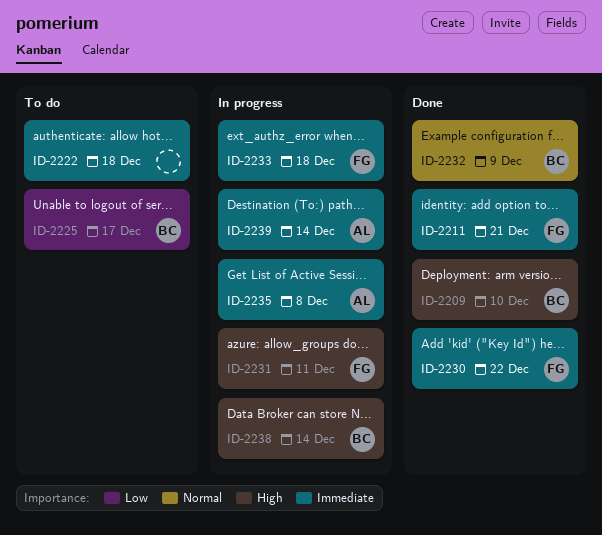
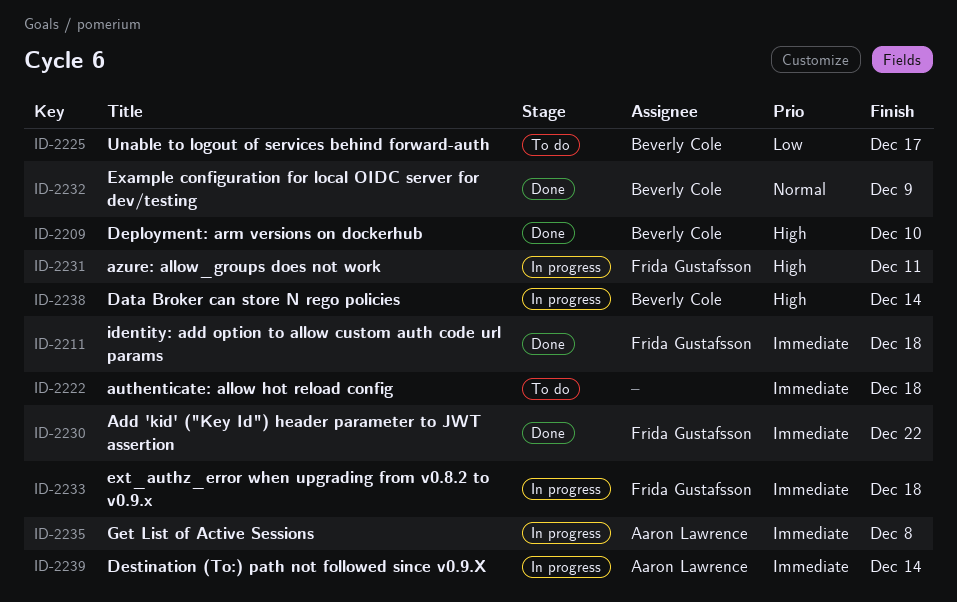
ID-2211, due: Dec 21 -> Dec 18

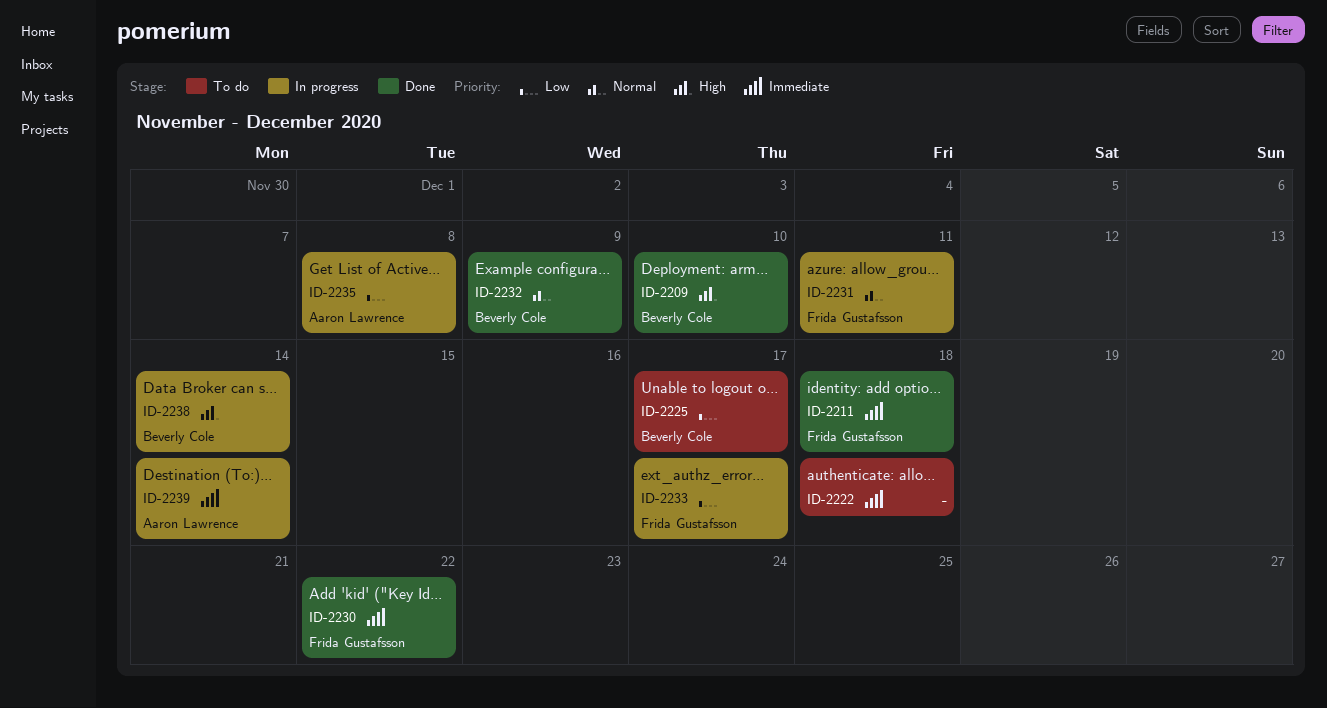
ID-2231, priority: High -> Normal
ID-2233, priority: Immediate -> Low
ID-2233, due: Dec 18 -> Dec 17
ID-2235, priority: Immediate -> Low

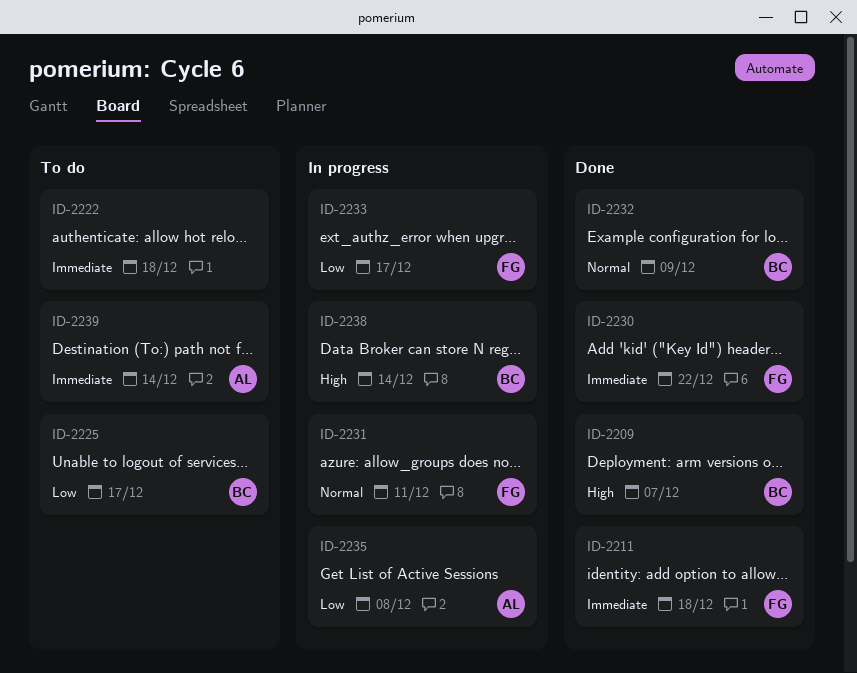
ID-2209, due: Dec 10 -> Dec 7
ID-2239, status: In progress -> To do

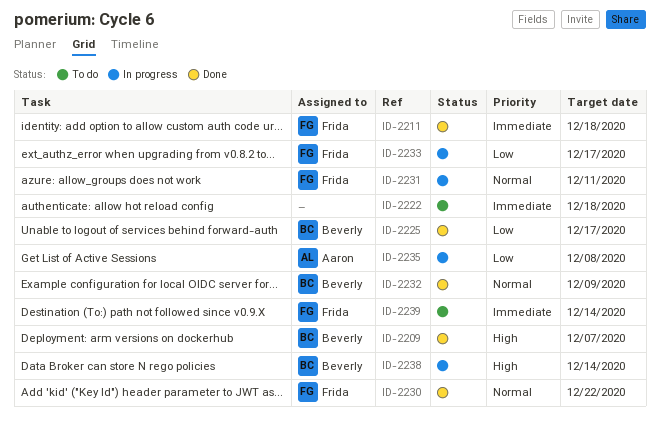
ID-2225, status: To do -> Done
ID-2230, priority: Immediate -> Normal
ID-2239, owner: Aaron -> Frida

